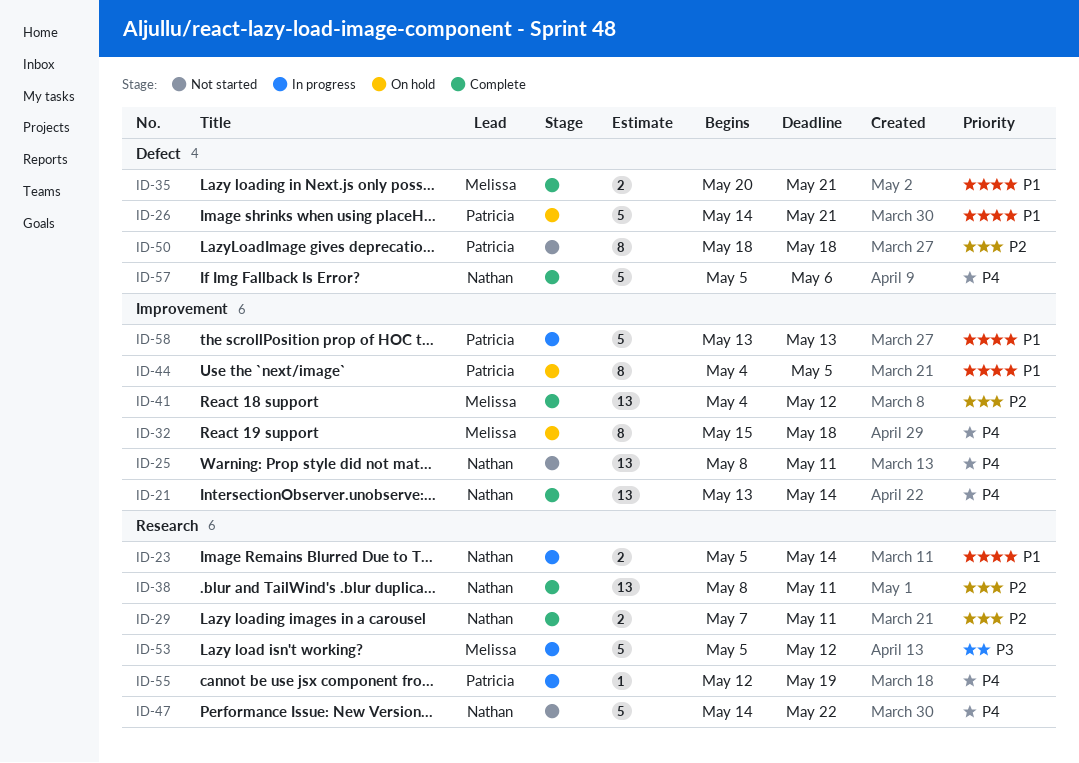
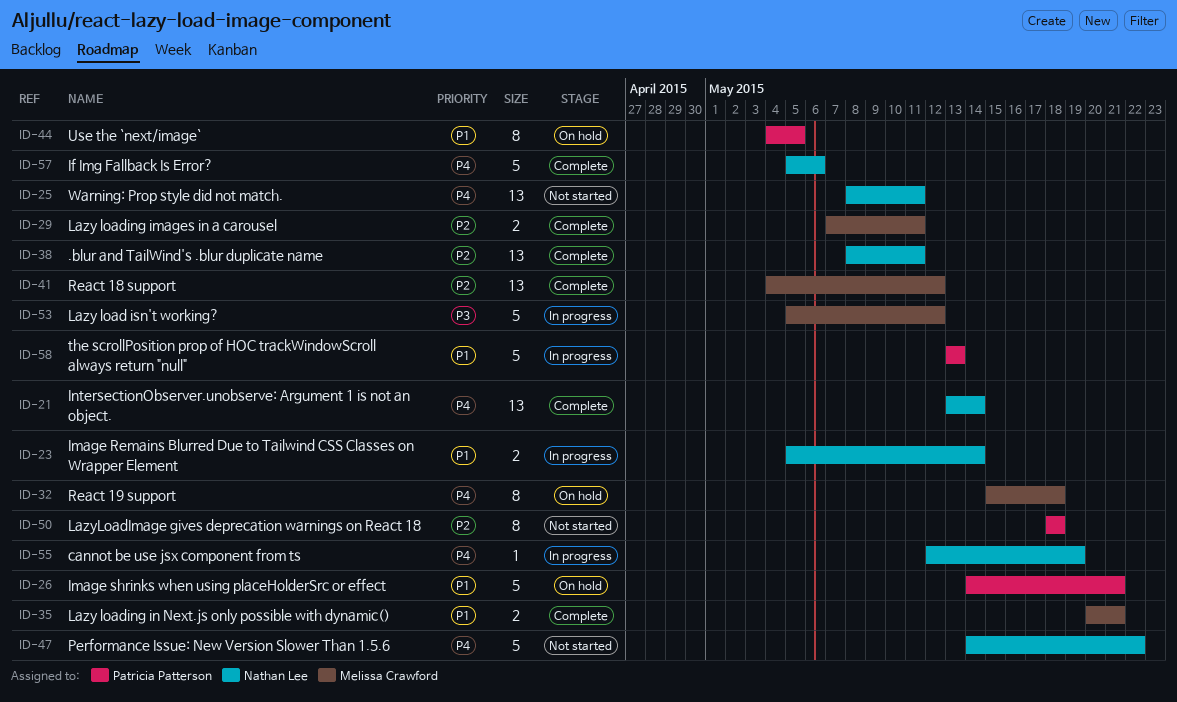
ID-29, owner: Nathan Lee -> Melissa Crawford
ID-55, owner: Patricia Patterson -> Nathan Lee

